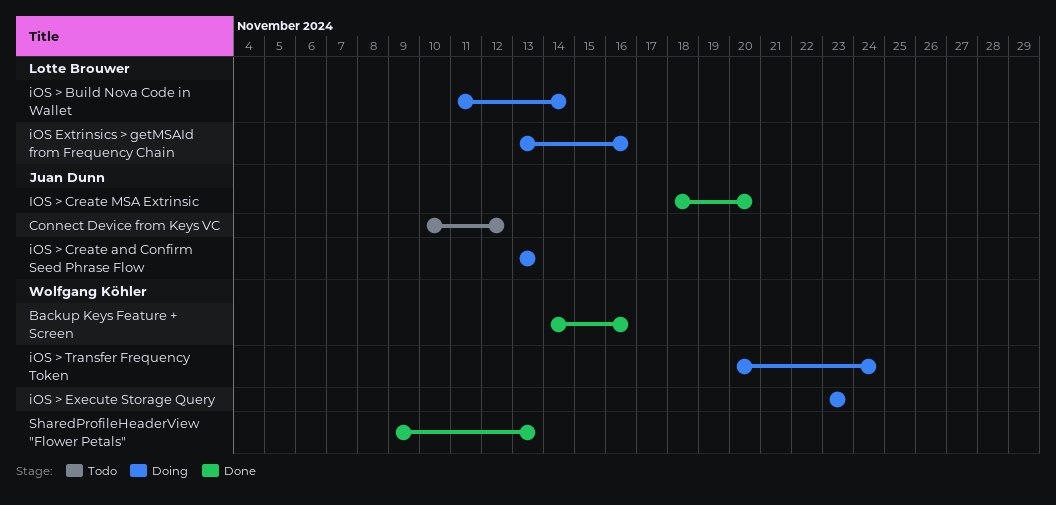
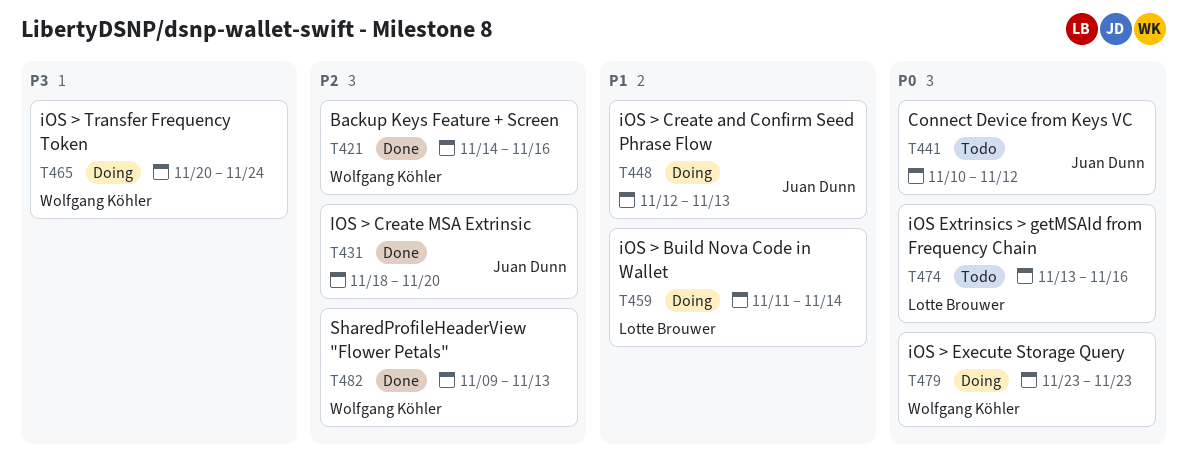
iOS > Create and Confirm Seed Phrase Flow, start: Nov 13 -> Nov 12
iOS Extrinsics > getMSAId from Frequency Chain, status: Doing -> Todo

